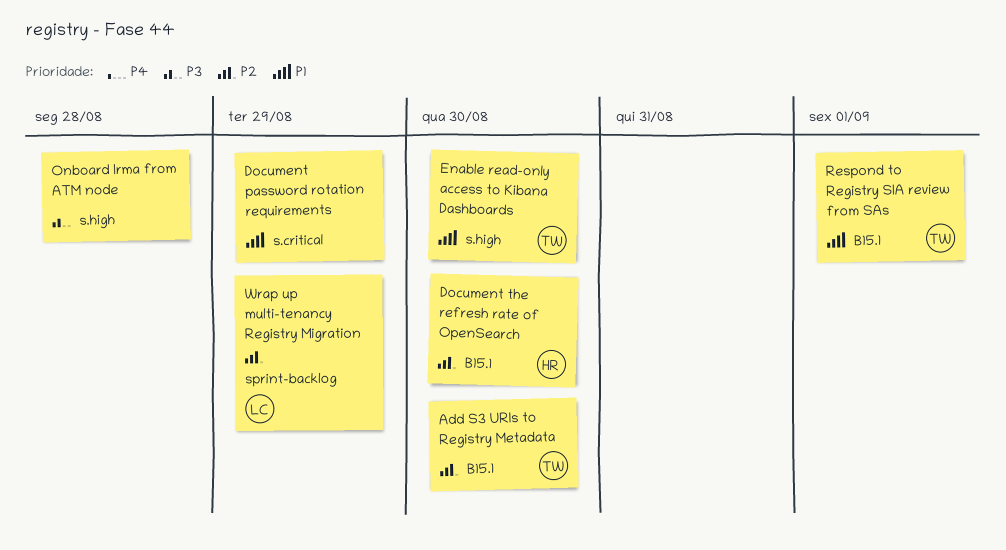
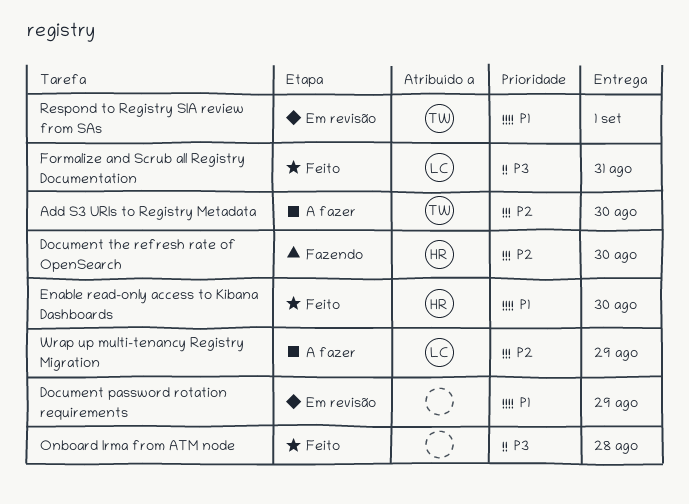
Enable read-only access to Kibana Dashboards, owner: TW -> HR
Formalize and Scrub all Registry Documentation: none -> present

